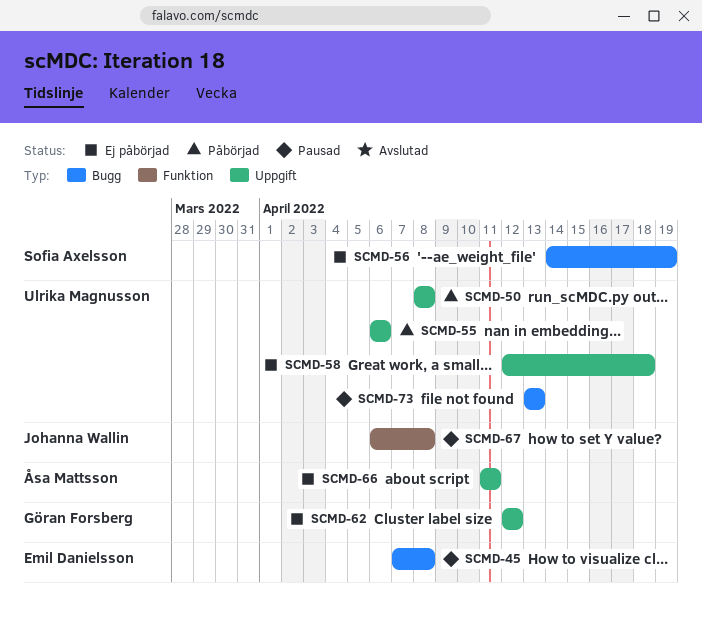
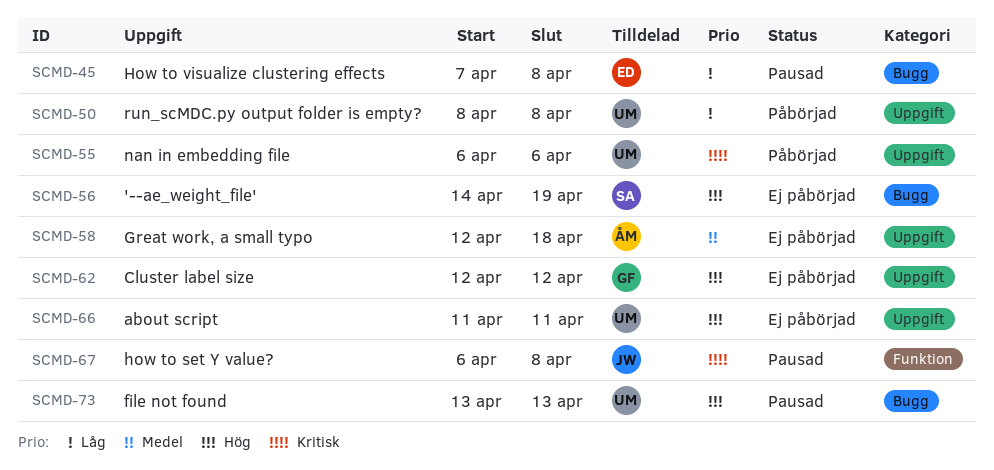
SCMD-58, owner: Ulrika Magnusson -> Åsa Mattsson
SCMD-66, owner: Åsa Mattsson -> Ulrika Magnusson

